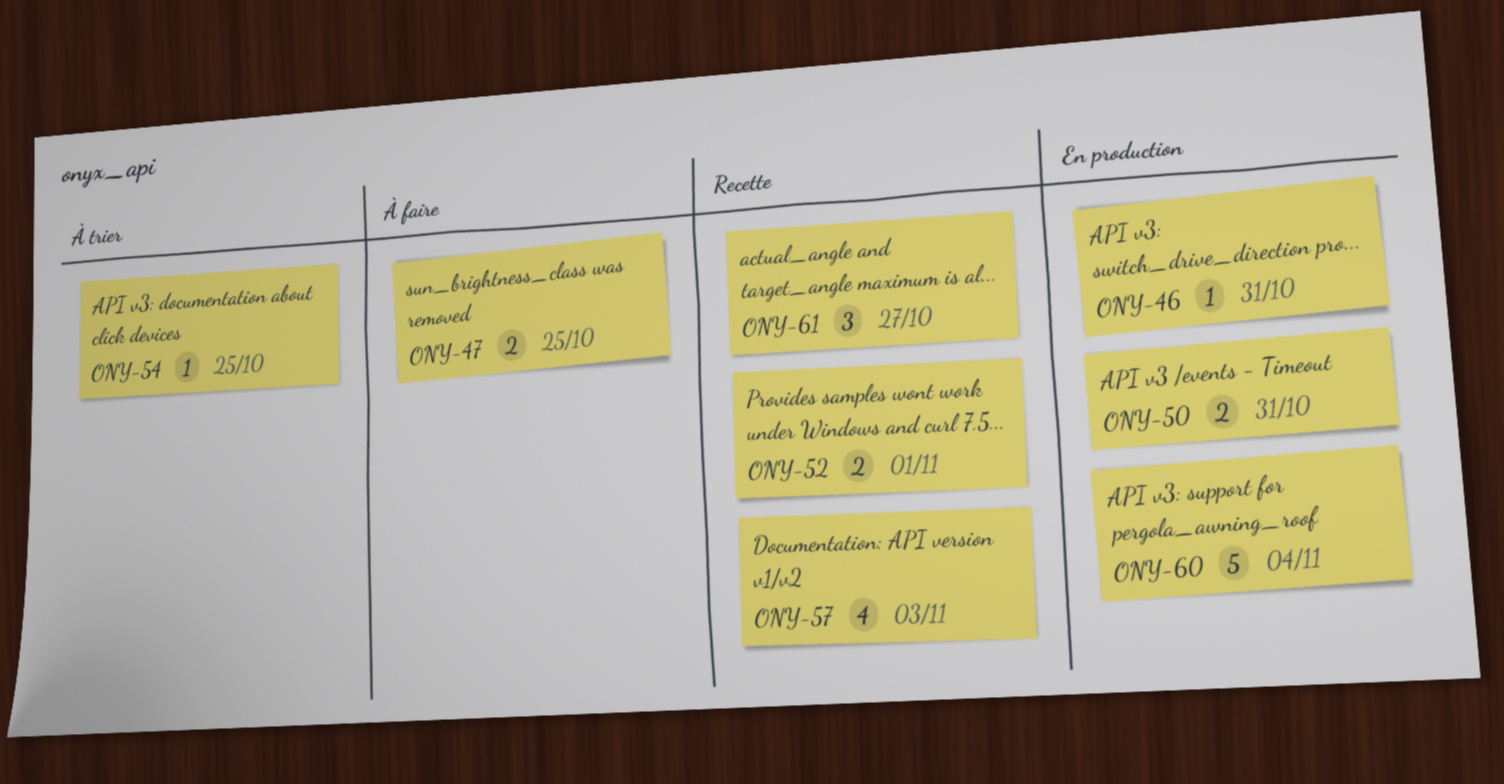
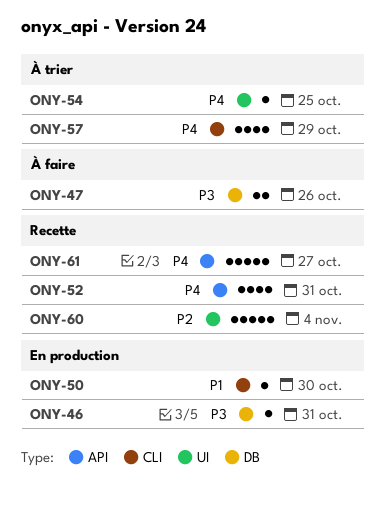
ONY-47, due: Oct 25 -> Oct 26
ONY-50, estimate: 2 -> 1
ONY-50, due: Oct 31 -> Oct 30
ONY-52, estimate: 2 -> 4
ONY-52, due: Nov 1 -> Oct 31
ONY-57, status: Recette -> À trier
ONY-57, due: Nov 3 -> Oct 29
ONY-60, status: En production -> Recette
ONY-61, estimate: 3 -> 5

